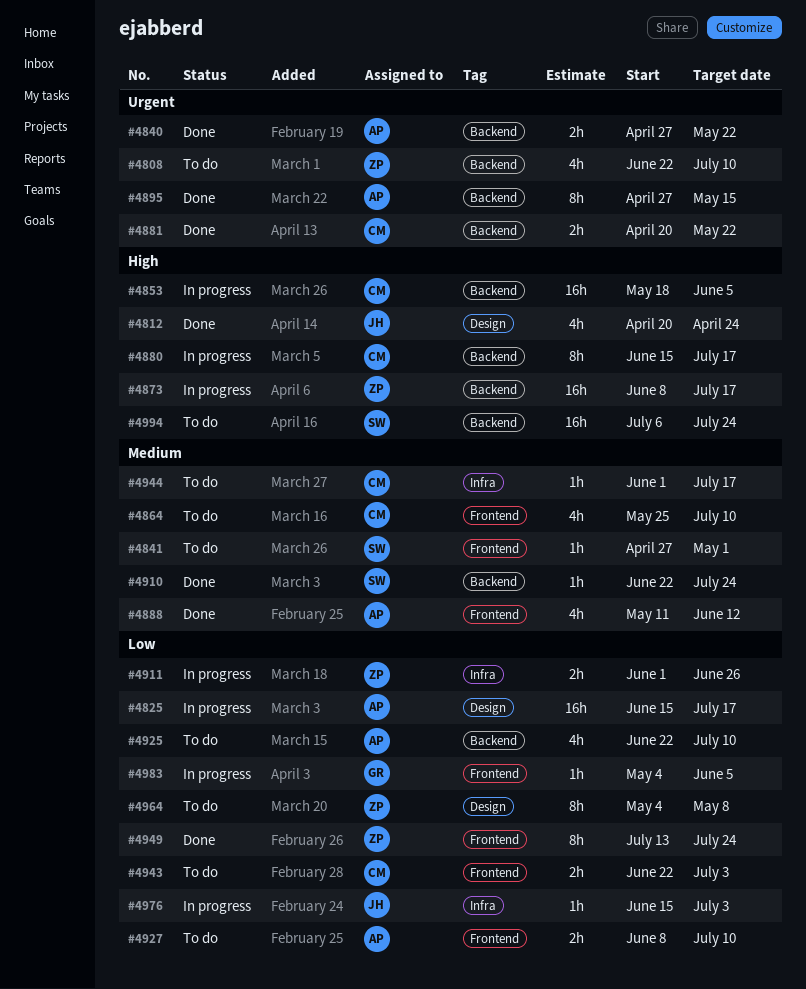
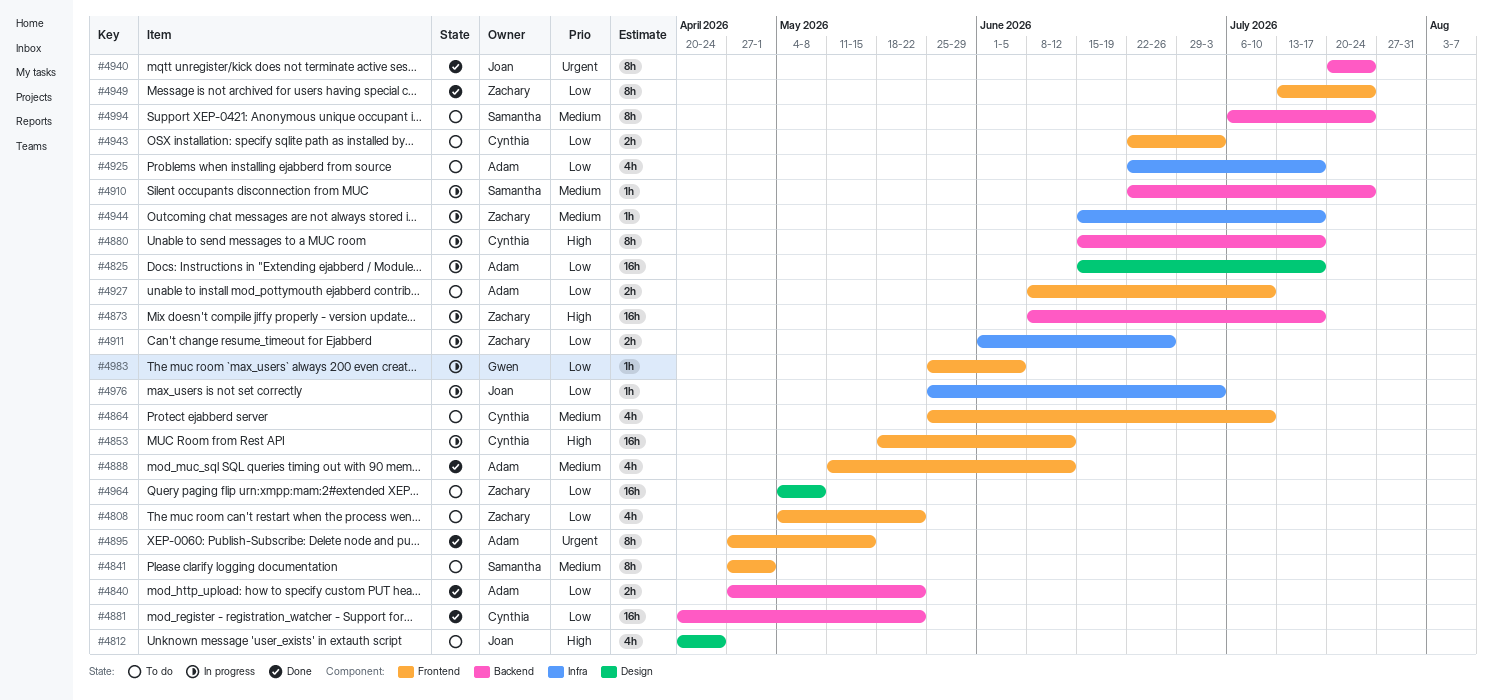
#4808, priority: Urgent -> Low
#4808, label: Backend -> Frontend
#4808, start: Jun 22 -> May 4
#4808, due: Jul 10 -> May 22
#4812, status: Done -> To do
#4840, priority: Urgent -> Low
#4841, estimate: 1h -> 8h
#4853, label: Backend -> Frontend
#4853, due: Jun 5 -> Jun 12
#4881, priority: Urgent -> Low
#4881, estimate: 2h -> 16h
#4895, label: Backend -> Frontend
#4910, status: Done -> In progress
#4925, label: Backend -> Infra
#4925, due: Jul 10 -> Jul 17
#4940: none -> present
#4944, status: To do -> In progress
#4944, owner: Cynthia -> Zachary
#4944, start: Jun 1 -> Jun 15
#4964, estimate: 8h -> 16h
#4976, start: Jun 15 -> May 25
#4983, start: May 4 -> May 25
#4994, priority: High -> Medium
#4994, estimate: 16h -> 8h

